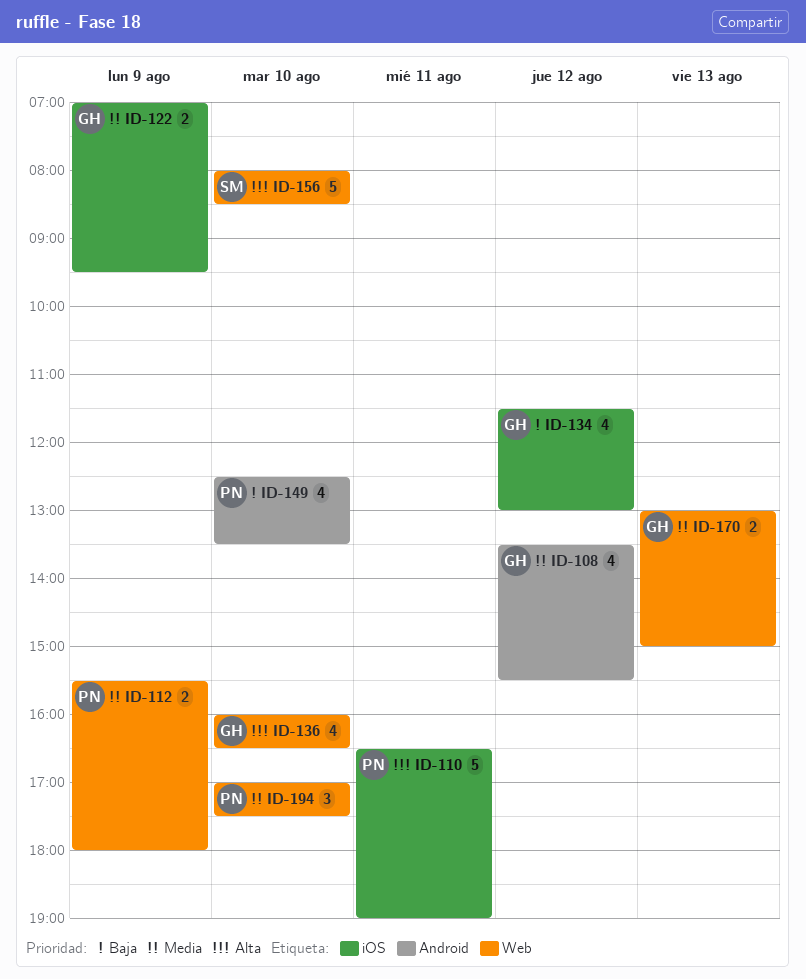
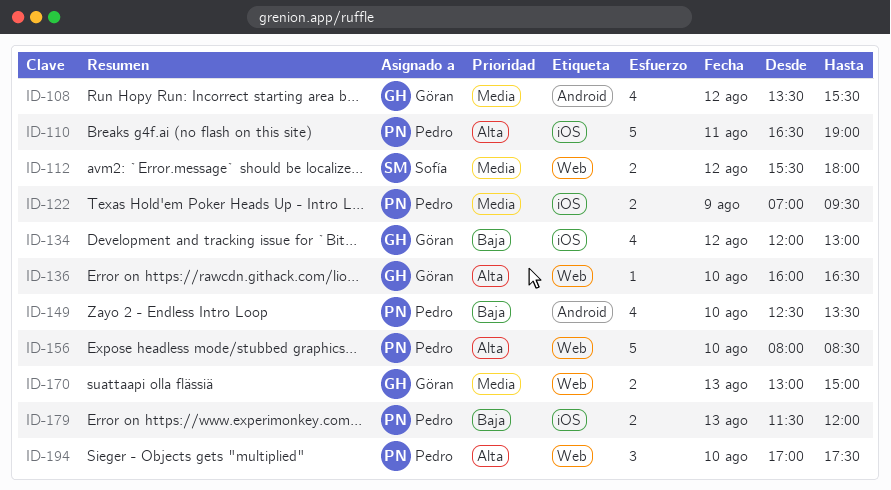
ID-112, owner: Pedro -> Sofía
ID-112, day: Aug 9 -> Aug 12
ID-122, owner: Göran -> Pedro
ID-134, begins: 11:30 -> 12:00
ID-136, estimate: 4 -> 1
ID-156, owner: Sofía -> Pedro
ID-179: none -> present
ID-194, priority: Media -> Alta

